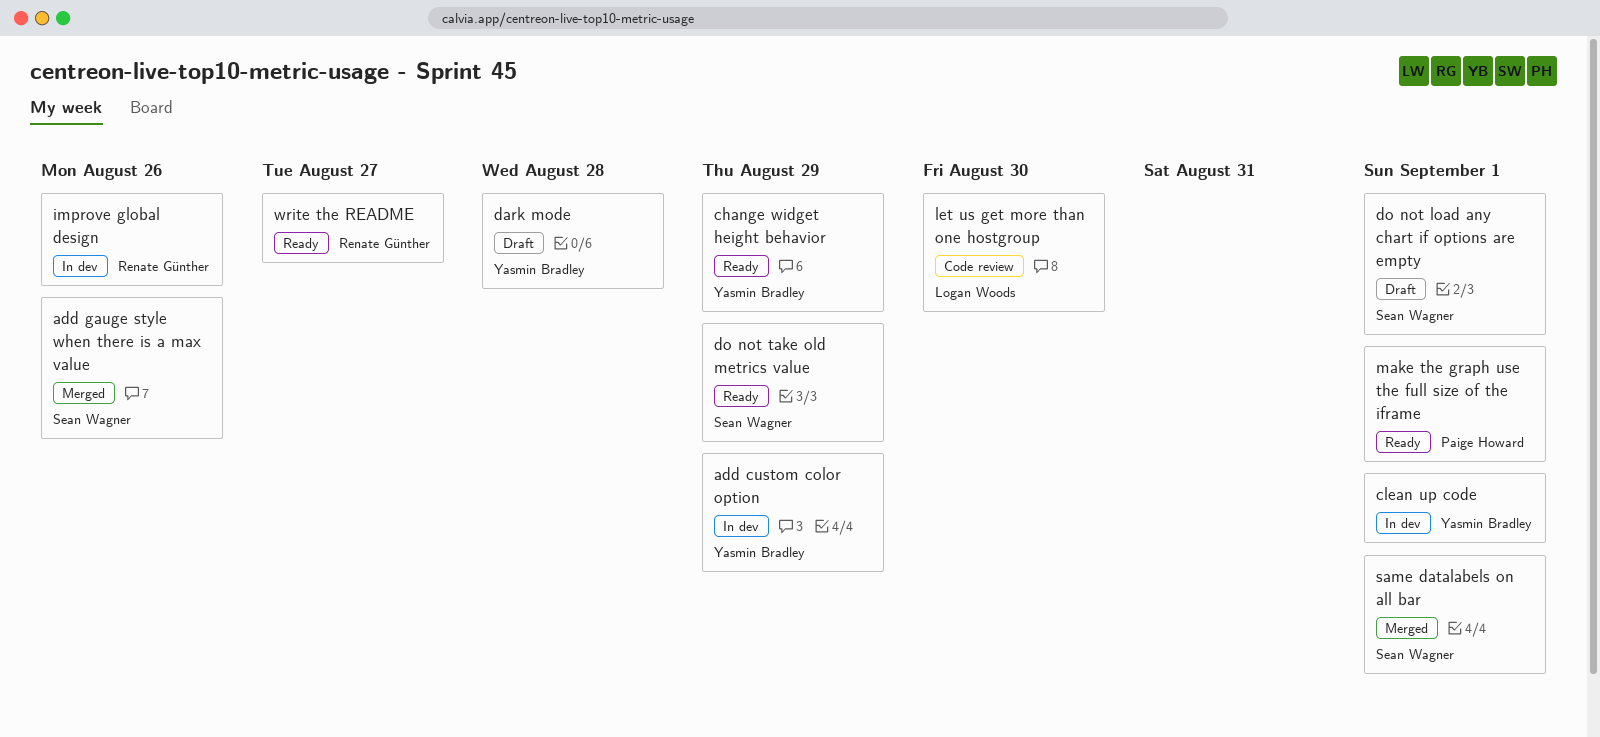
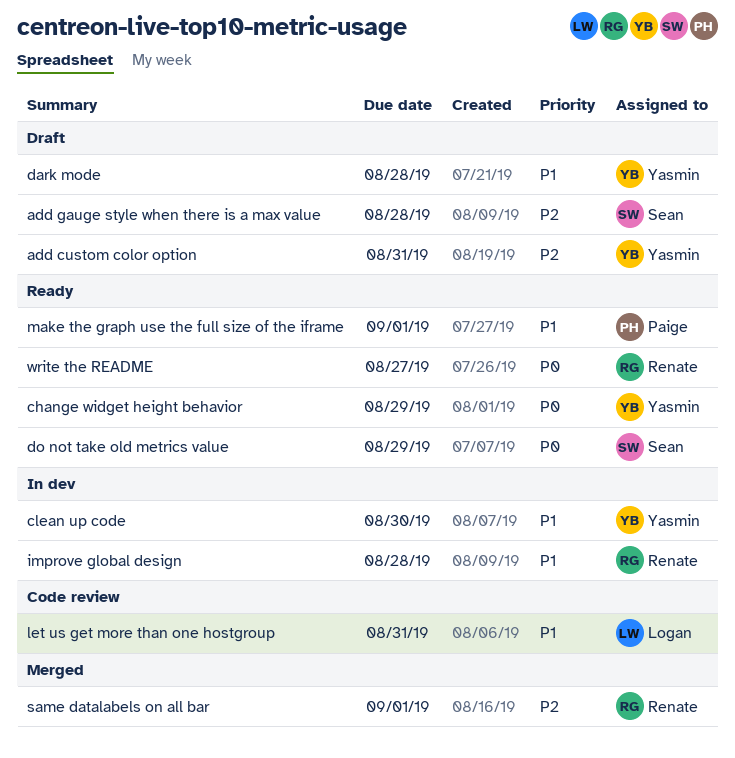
add custom color option, status: In dev -> Draft
add custom color option, due: Aug 29 -> Aug 31
add gauge style when there is a max value, status: Merged -> Draft
add gauge style when there is a max value, due: Aug 26 -> Aug 28
clean up code, due: Sep 1 -> Aug 30
do not load any chart if options are empty: present -> none
improve global design, due: Aug 26 -> Aug 28
let us get more than one hostgroup, due: Aug 30 -> Aug 31
same datalabels on all bar, owner: Sean Wagner -> Renate Günther

